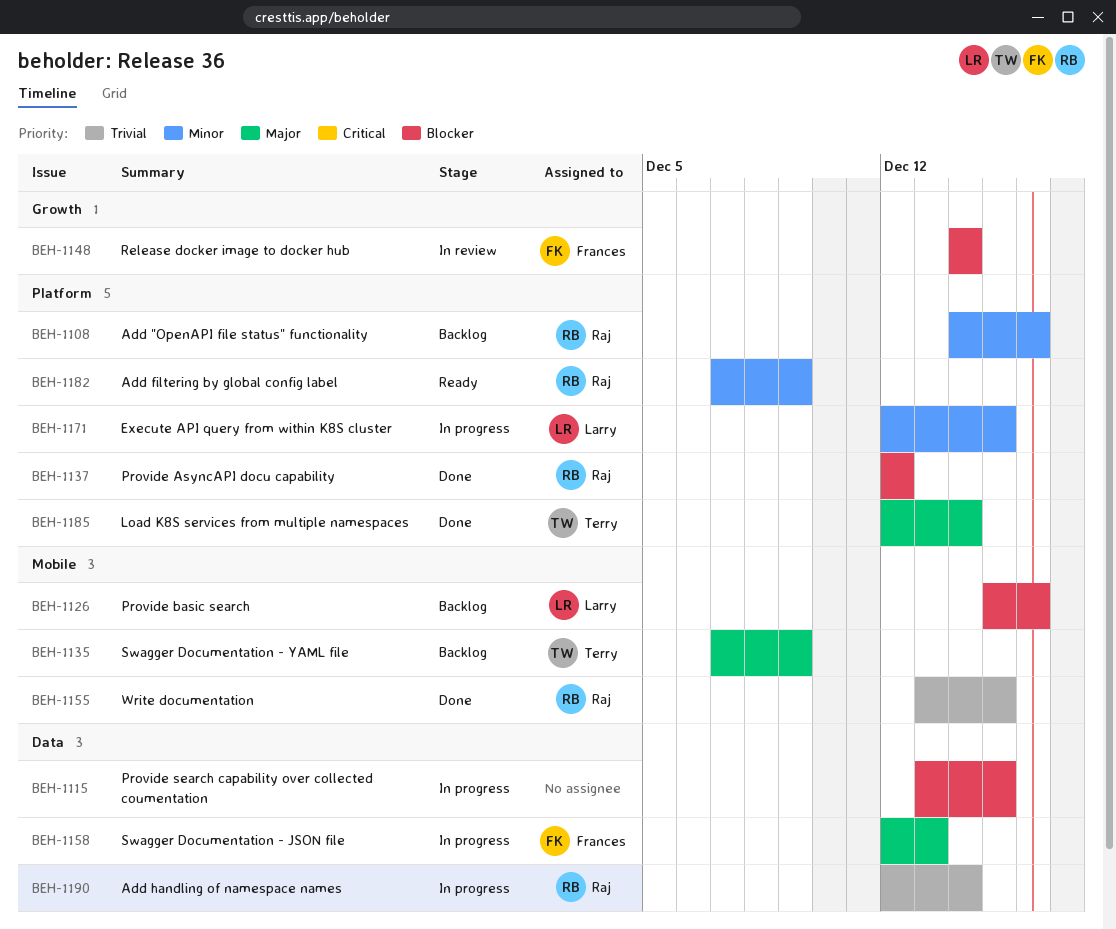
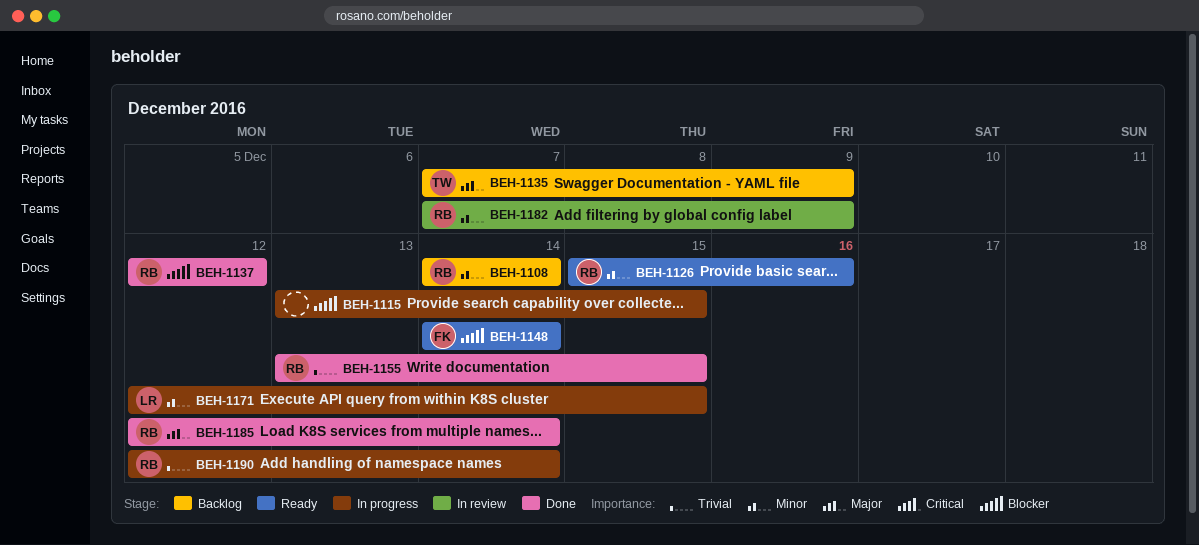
BEH-1108, due: Dec 16 -> Dec 14
BEH-1126, status: Backlog -> Ready
BEH-1126, owner: Larry -> Raj
BEH-1126, priority: Blocker -> Minor
BEH-1148, status: In review -> Ready
BEH-1158: present -> none
BEH-1182, status: Ready -> In review
BEH-1185, owner: Terry -> Raj

